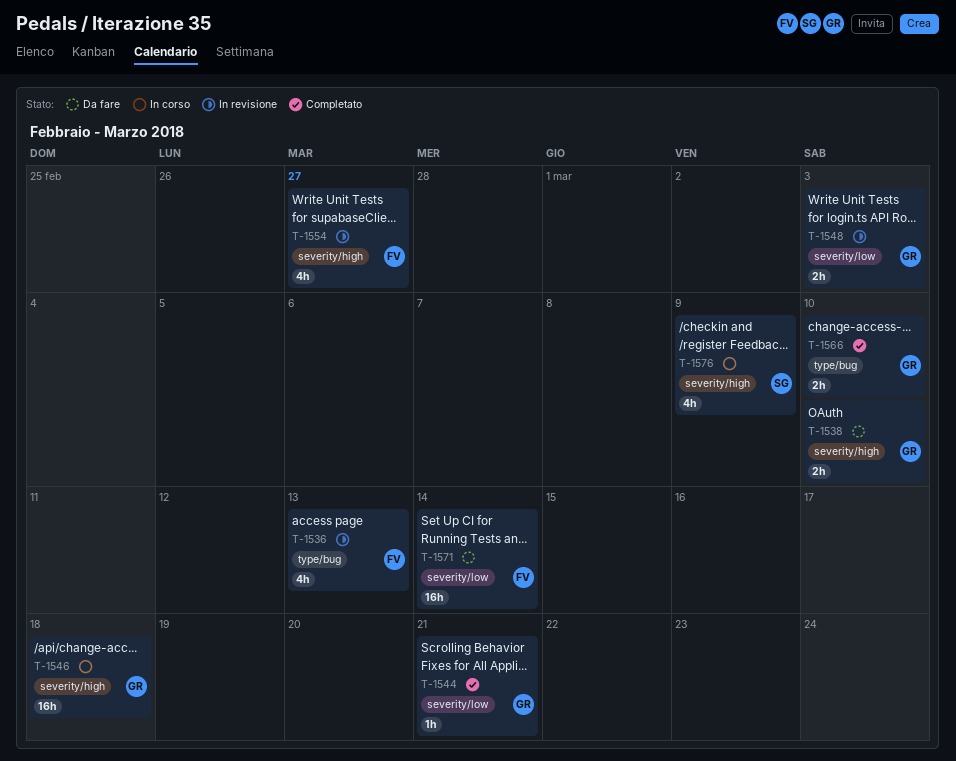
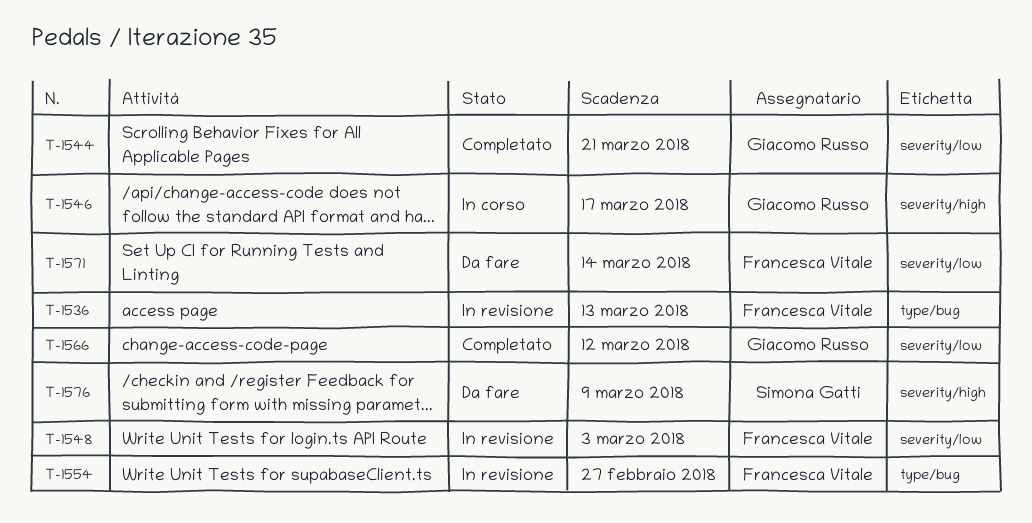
T-1538: present -> none
T-1546, due: Mar 18 -> Mar 17
T-1548, owner: Giacomo Russo -> Francesca Vitale
T-1554, label: severity/high -> type/bug
T-1566, label: type/bug -> severity/low
T-1566, due: Mar 10 -> Mar 12
T-1576, status: In corso -> Da fare

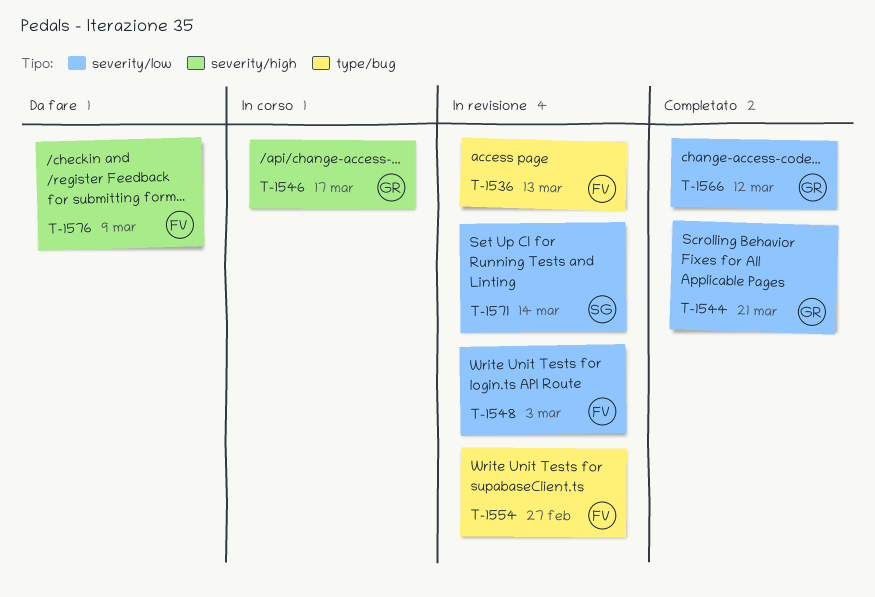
T-1571, status: Da fare -> In revisione
T-1571, owner: Francesca Vitale -> Simona Gatti
T-1576, owner: Simona Gatti -> Francesca Vitale

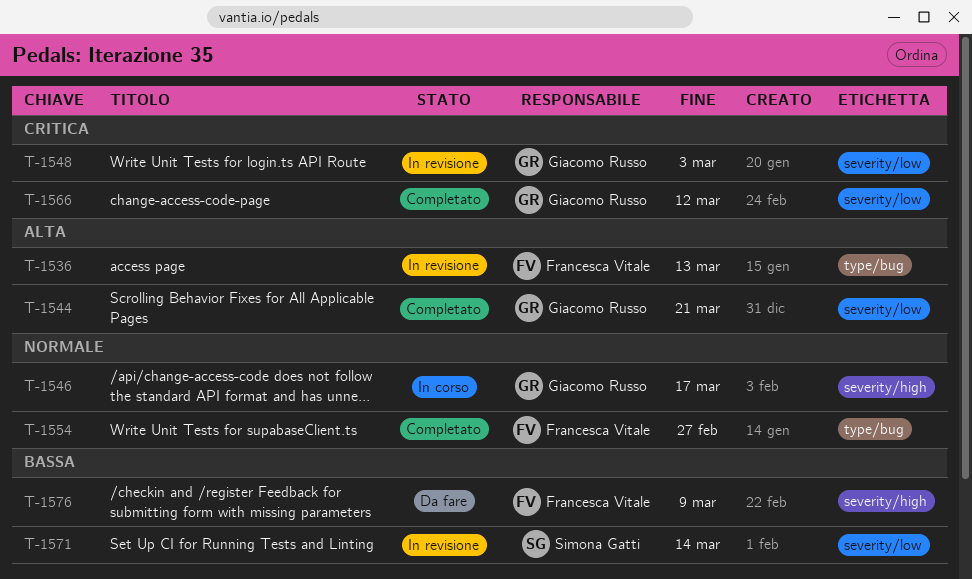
T-1548, owner: Francesca Vitale -> Giacomo Russo
T-1554, status: In revisione -> Completato

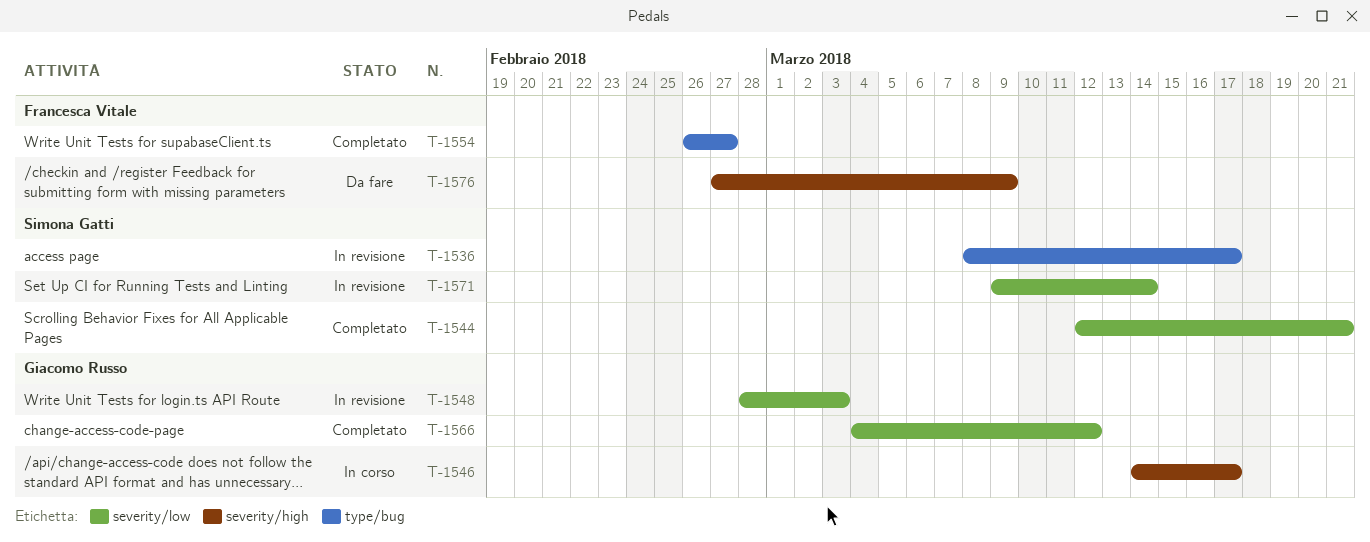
T-1536, owner: Francesca Vitale -> Simona Gatti
T-1536, due: Mar 13 -> Mar 17
T-1544, owner: Giacomo Russo -> Simona Gatti

